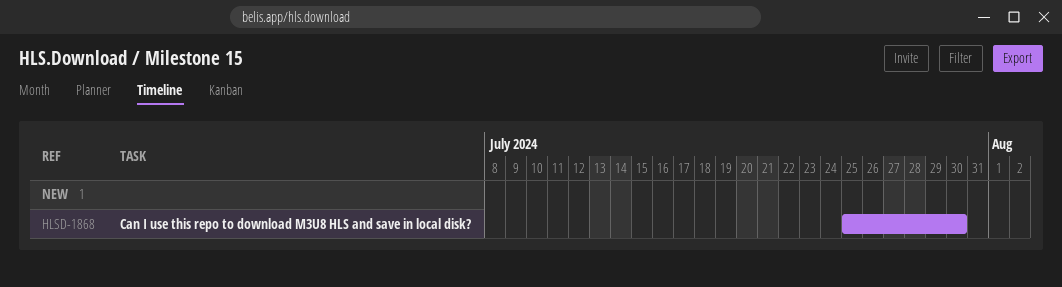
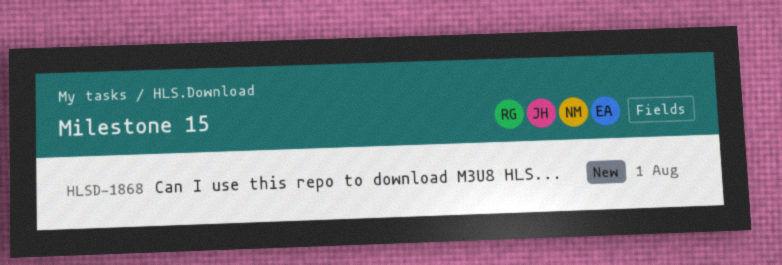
HLSD-1868, due: Jul 30 -> Aug 1

